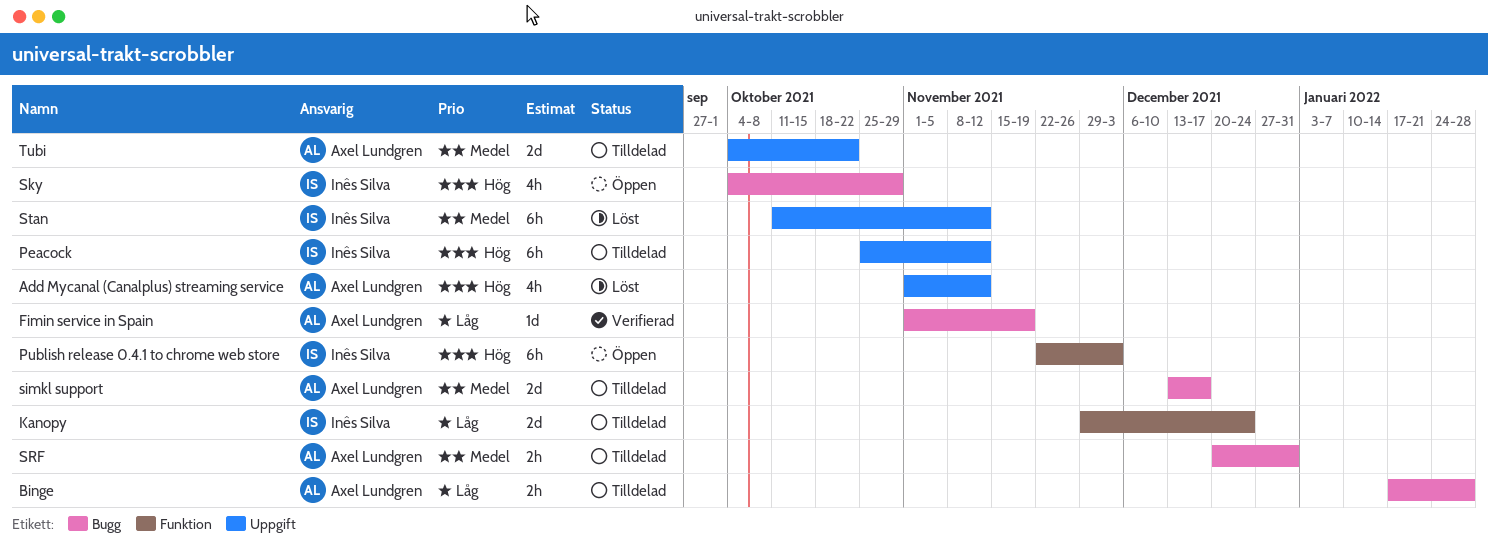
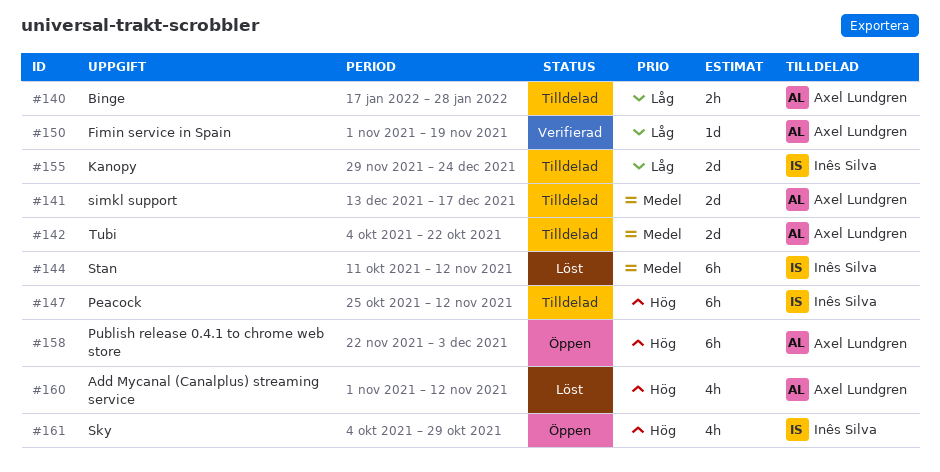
Publish release 0.4.1 to chrome web store, owner: Inês Silva -> Axel Lundgren
SRF: present -> none

